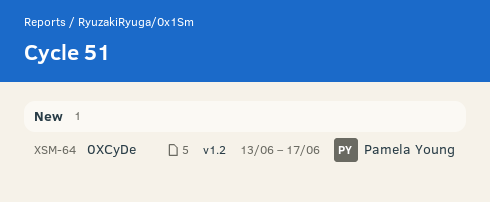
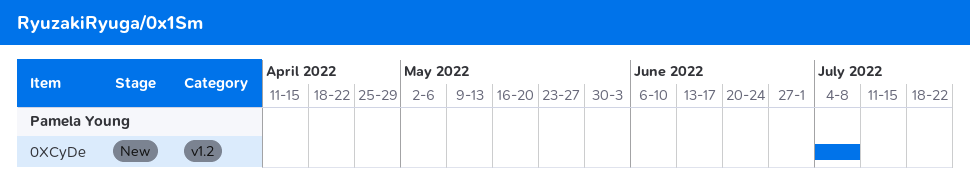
0XCyDe, start: Jun 13 -> Jul 4
0XCyDe, due: Jun 17 -> Jul 8

